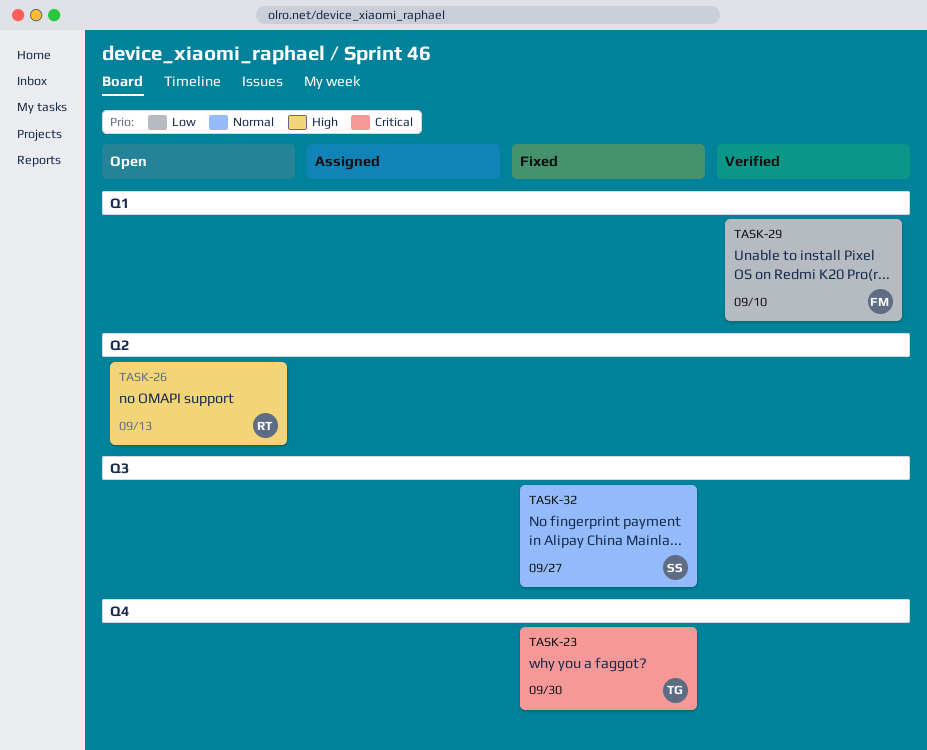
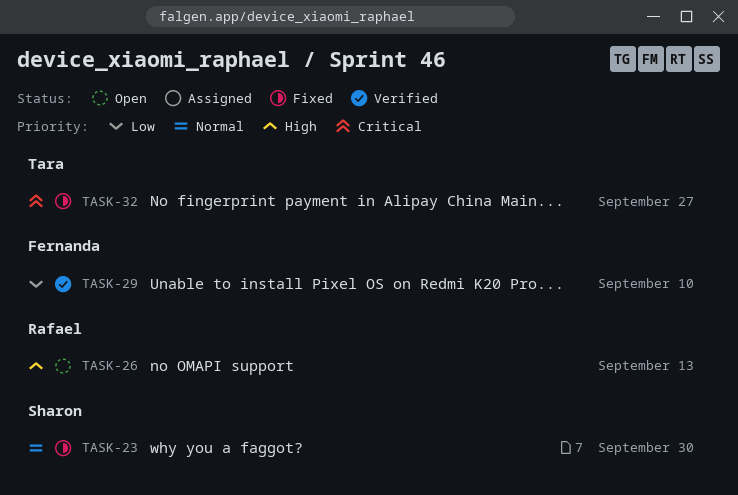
TASK-23, owner: Tara -> Sharon
TASK-23, priority: Critical -> Normal
TASK-32, owner: Sharon -> Tara
TASK-32, priority: Normal -> Critical

